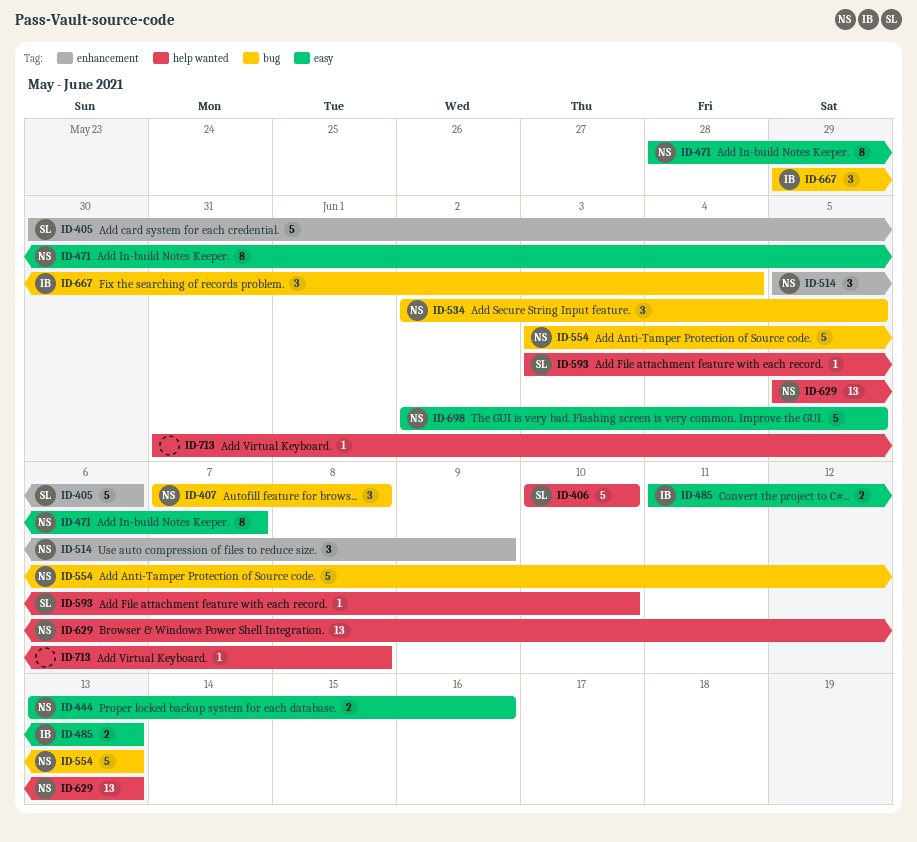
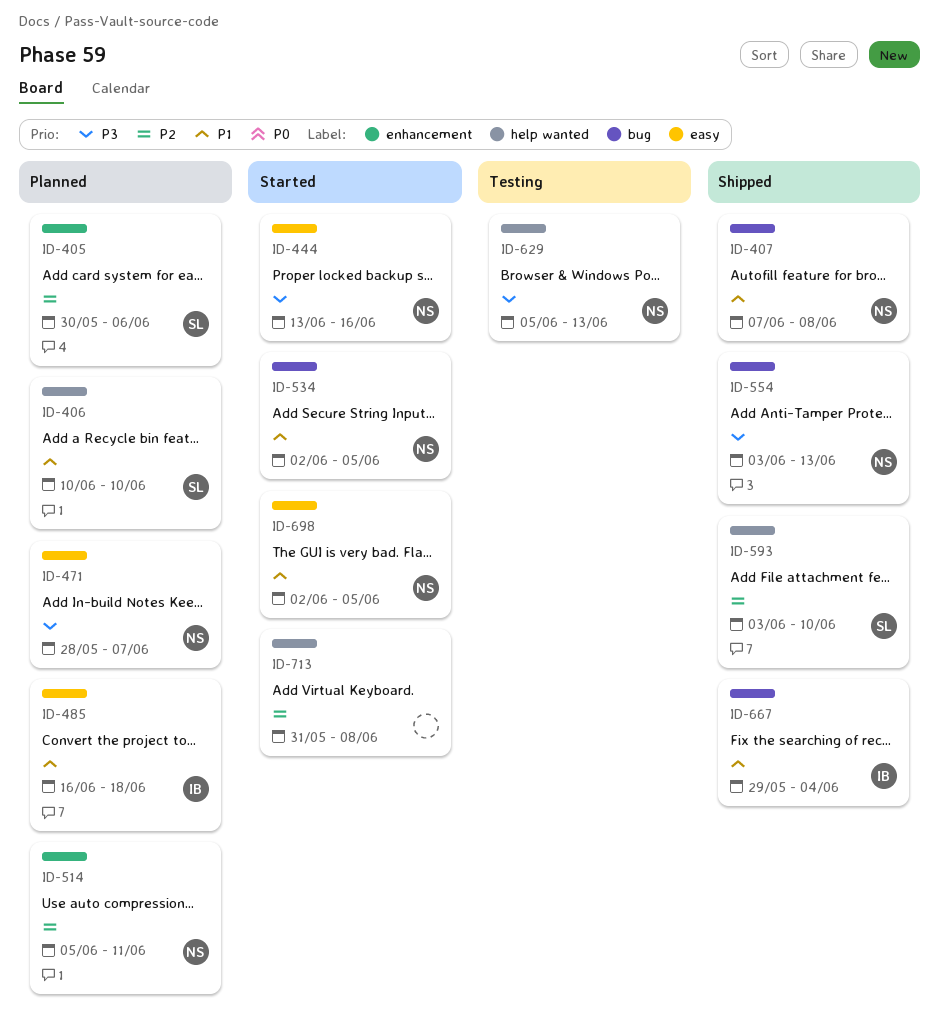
ID-485, start: Jun 11 -> Jun 16
ID-485, due: Jun 13 -> Jun 18
ID-514, due: Jun 9 -> Jun 11

